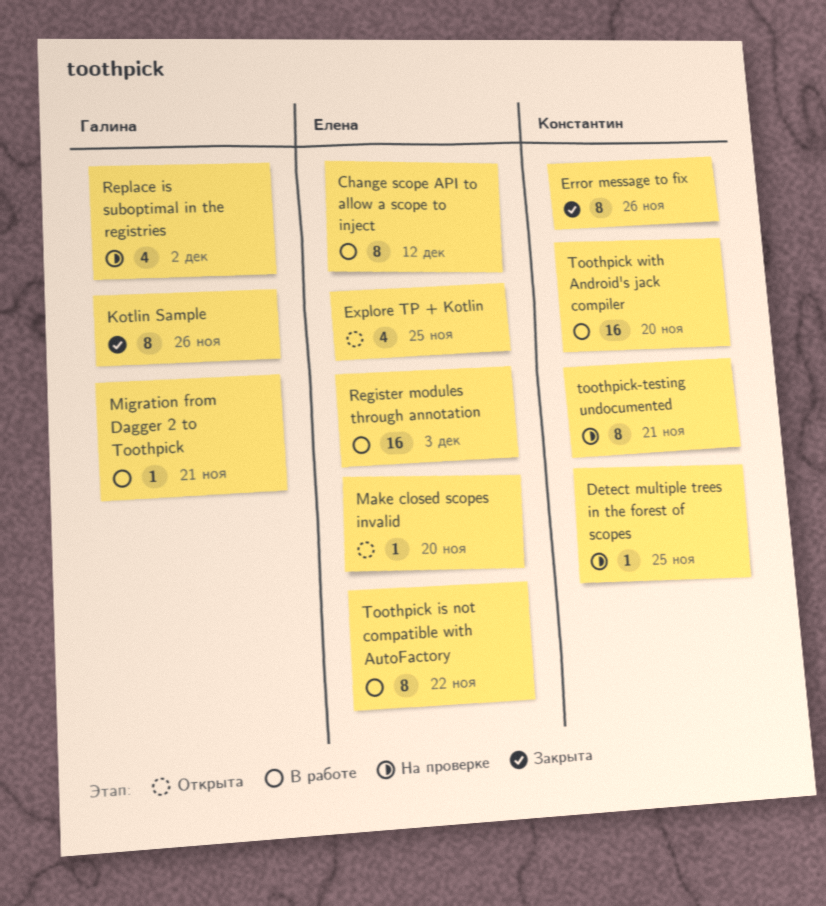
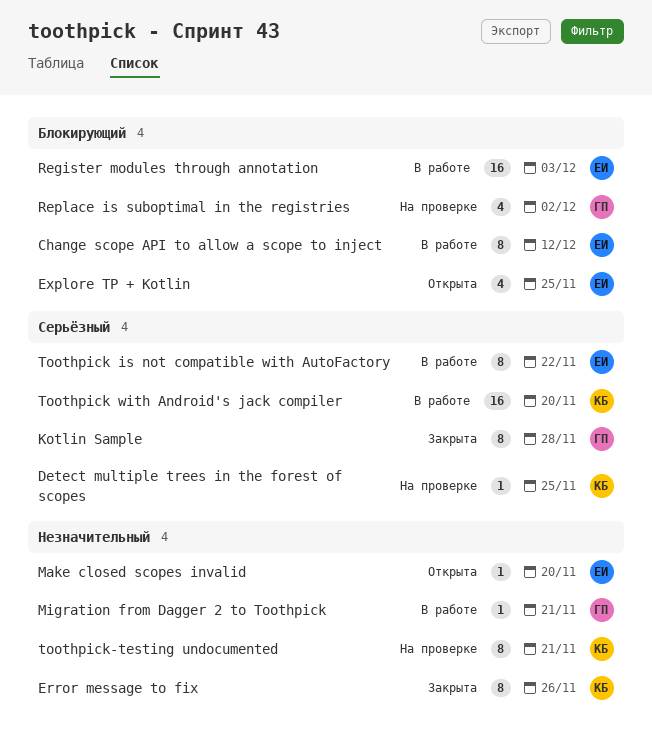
Kotlin Sample, due: Nov 26 -> Nov 28

